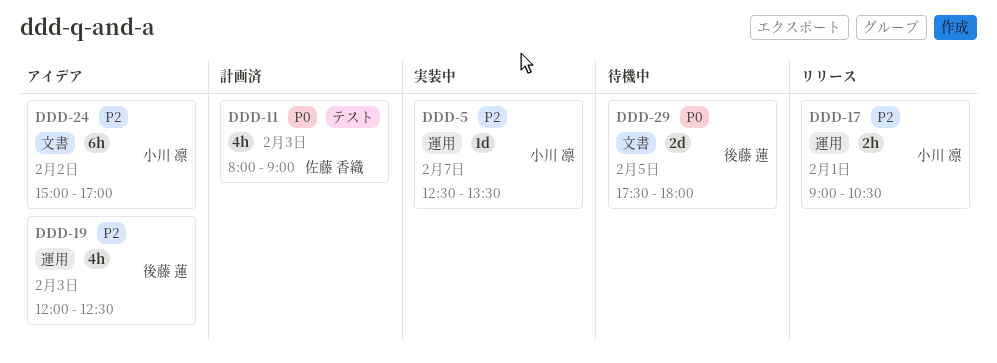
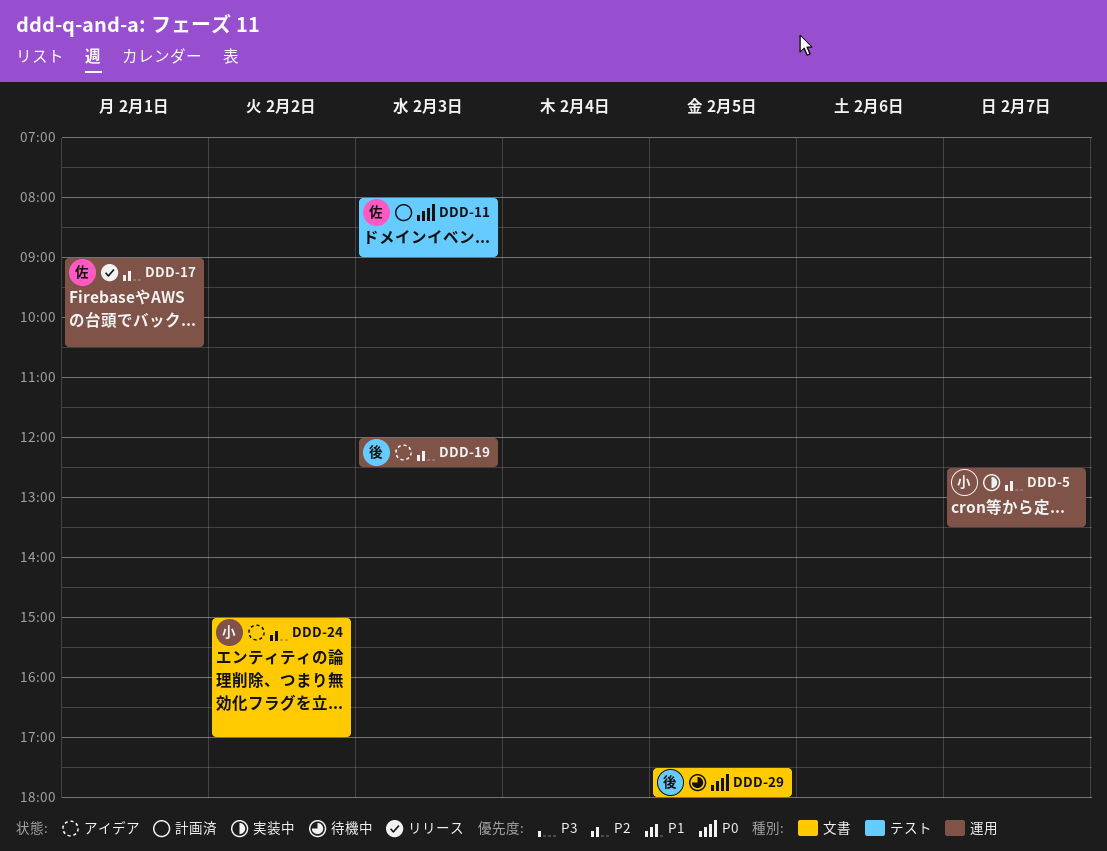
DDD-17, owner: 小川 凛 -> 佐藤 香織

